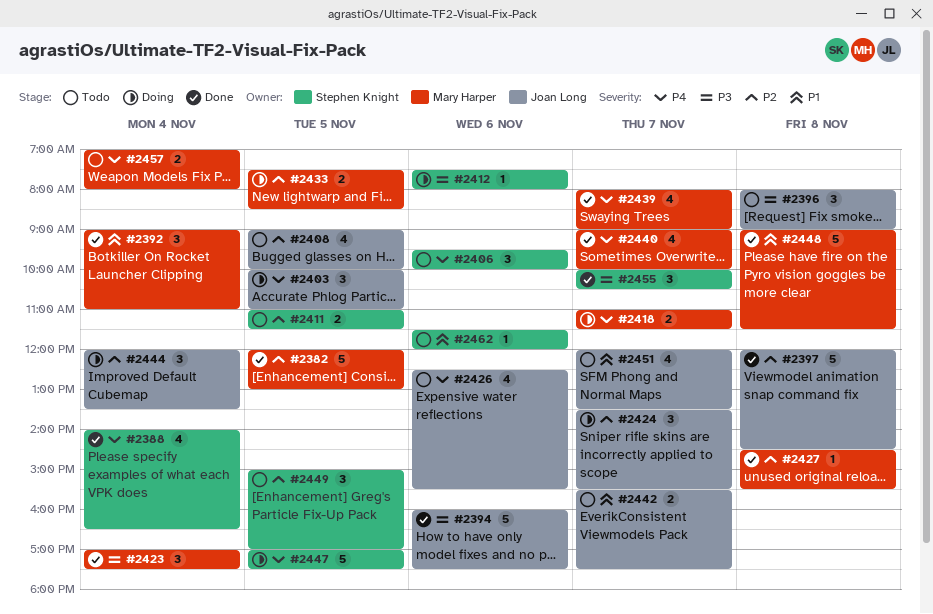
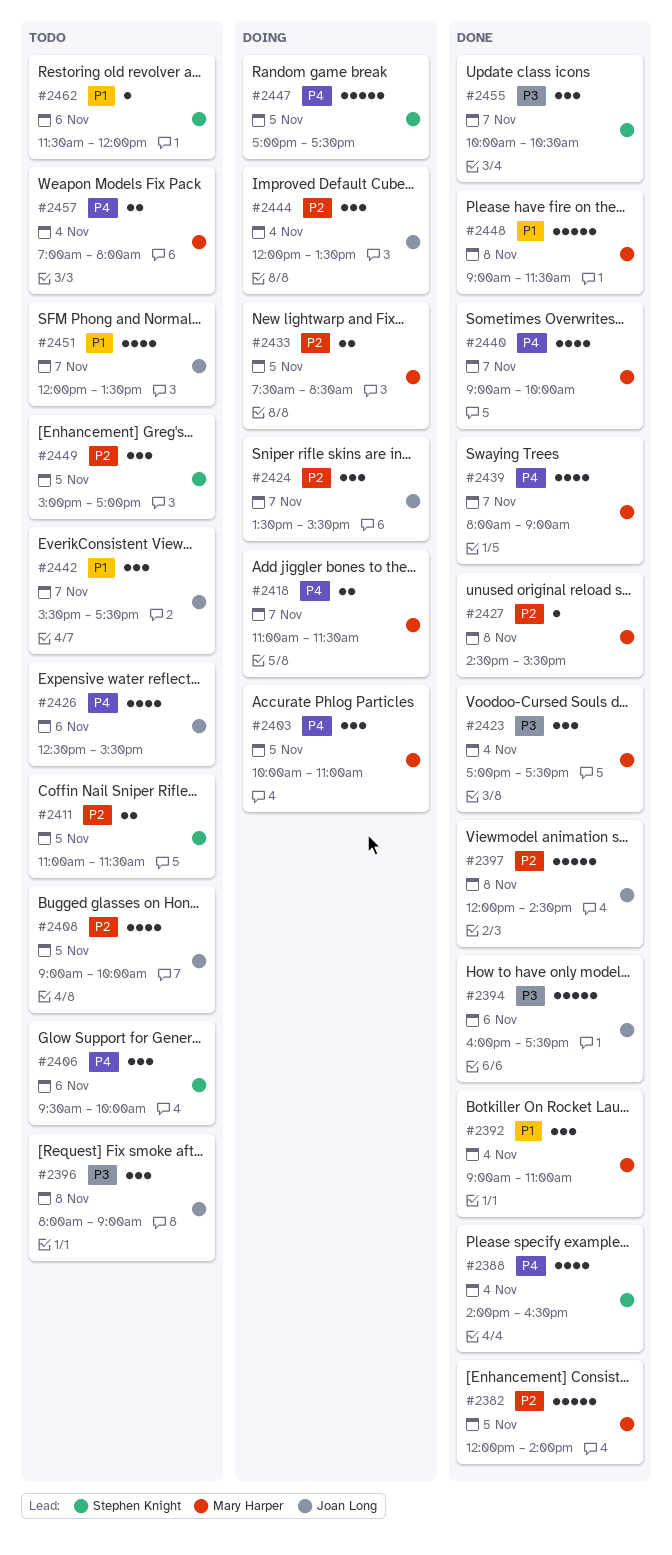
#2382, ends: 13:00 -> 14:00
#2403, owner: Joan Long -> Mary Harper
#2412: present -> none
#2442, estimate: 2 -> 3

